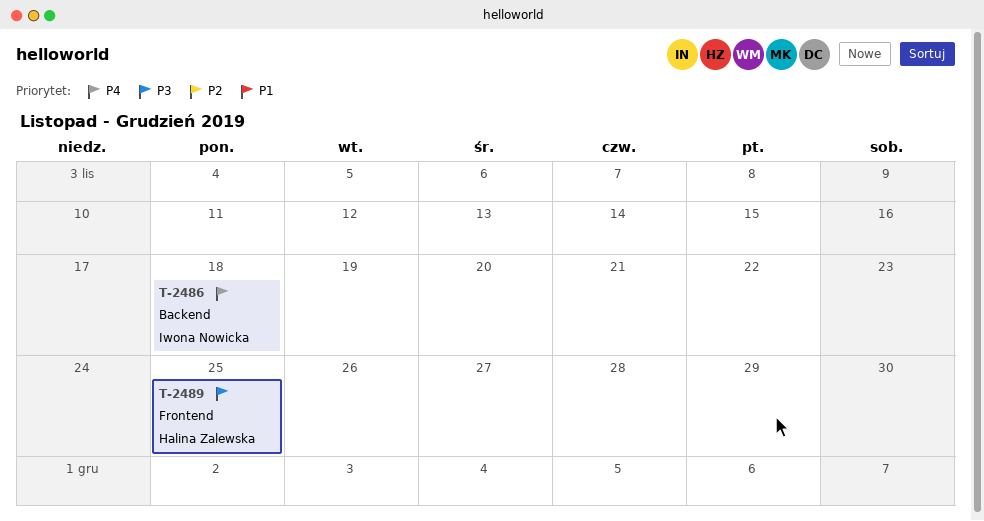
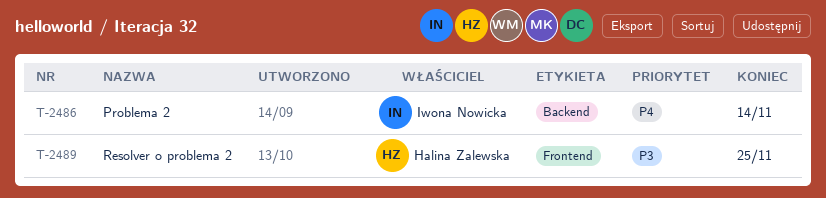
T-2486, due: Nov 18 -> Nov 14

